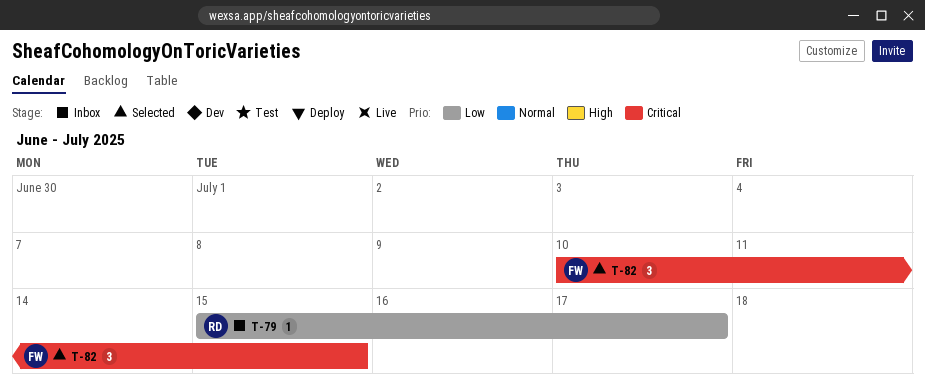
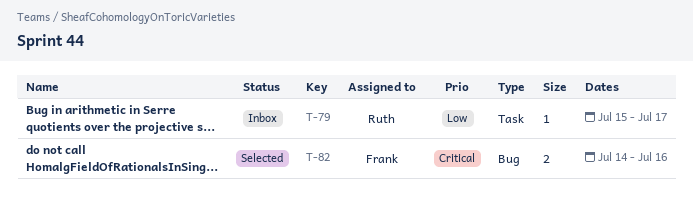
T-82, estimate: 3 -> 2
T-82, start: Jul 10 -> Jul 14
T-82, due: Jul 15 -> Jul 16

